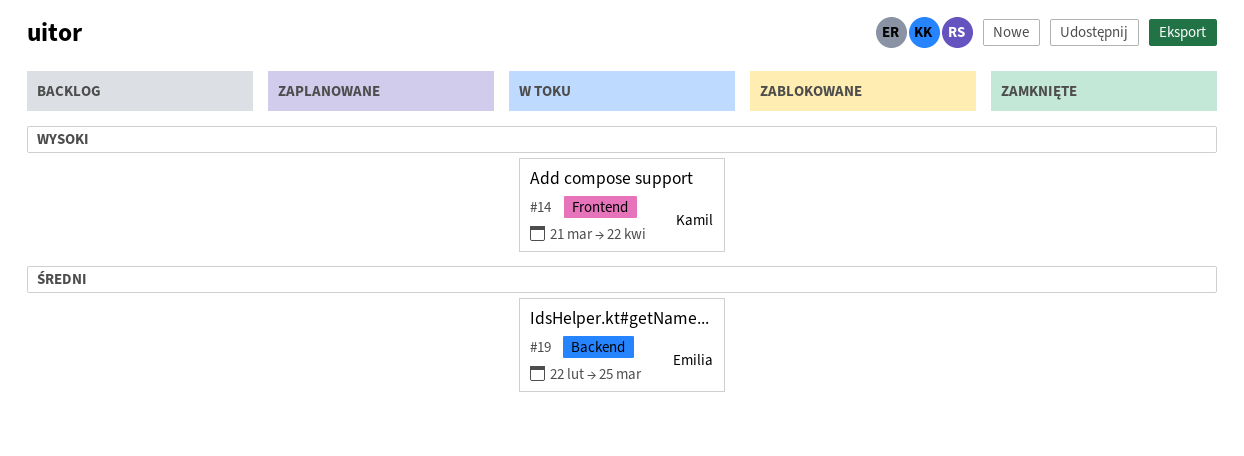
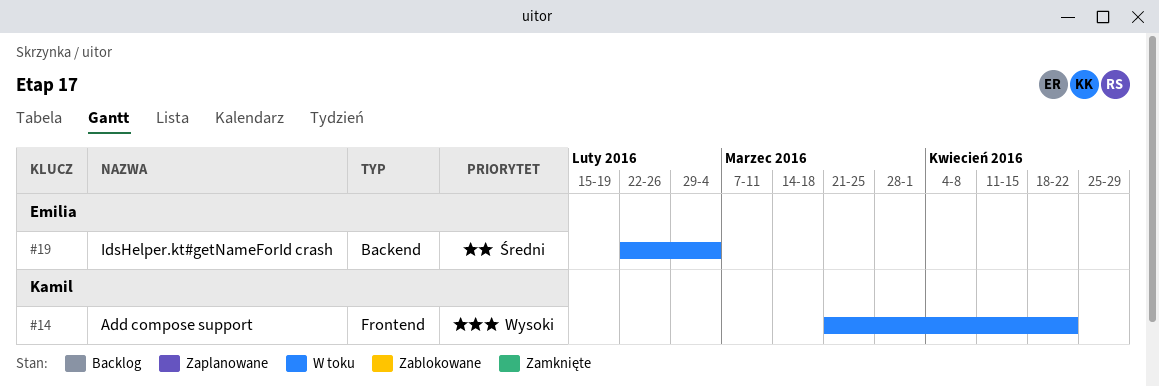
#19, due: Mar 25 -> Mar 4

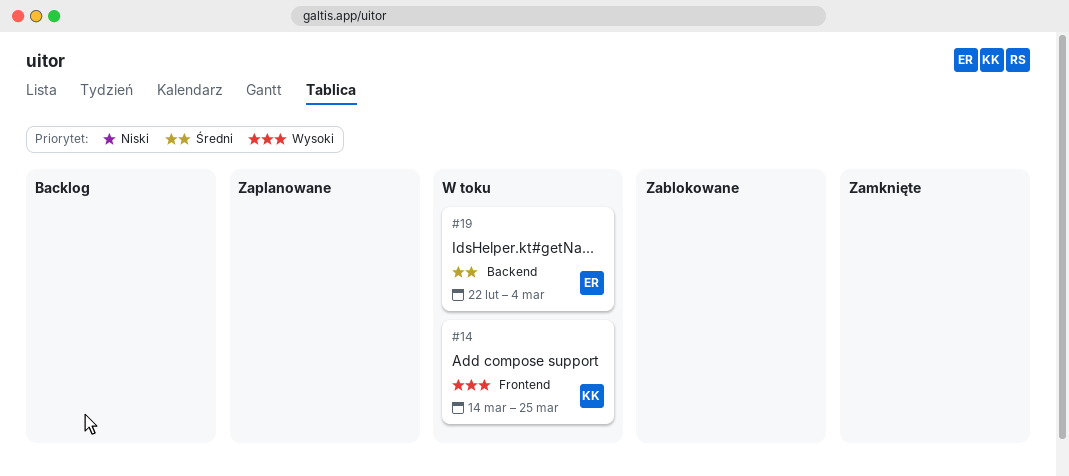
#14, start: Mar 21 -> Mar 14
#14, due: Apr 22 -> Mar 25

